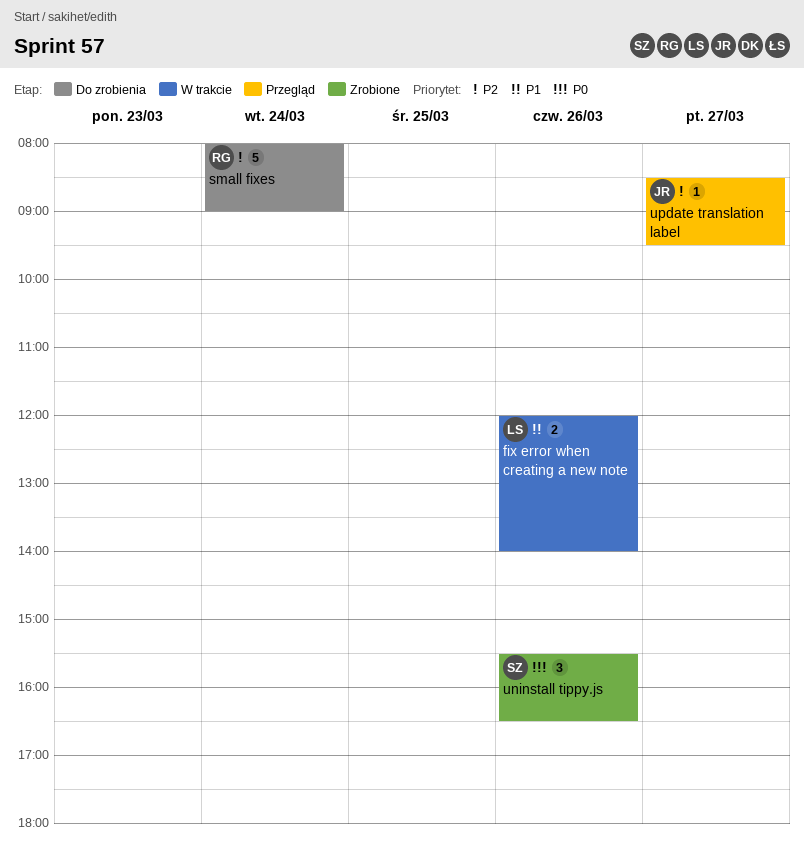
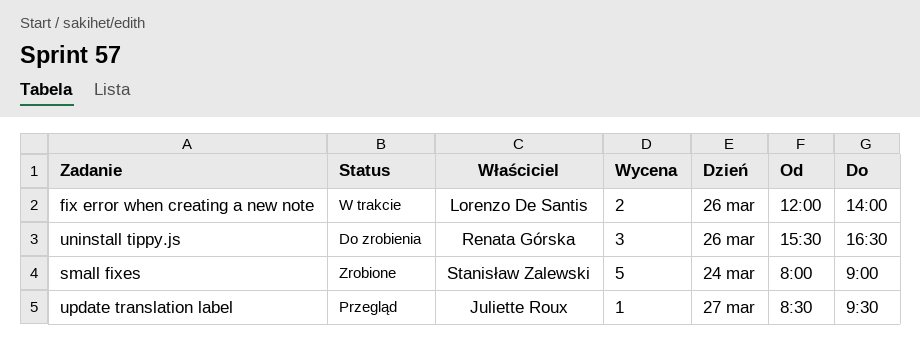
small fixes, status: Do zrobienia -> Zrobione
small fixes, owner: Renata Górska -> Stanisław Zalewski
uninstall tippy.js, status: Zrobione -> Do zrobienia
uninstall tippy.js, owner: Stanisław Zalewski -> Renata Górska

